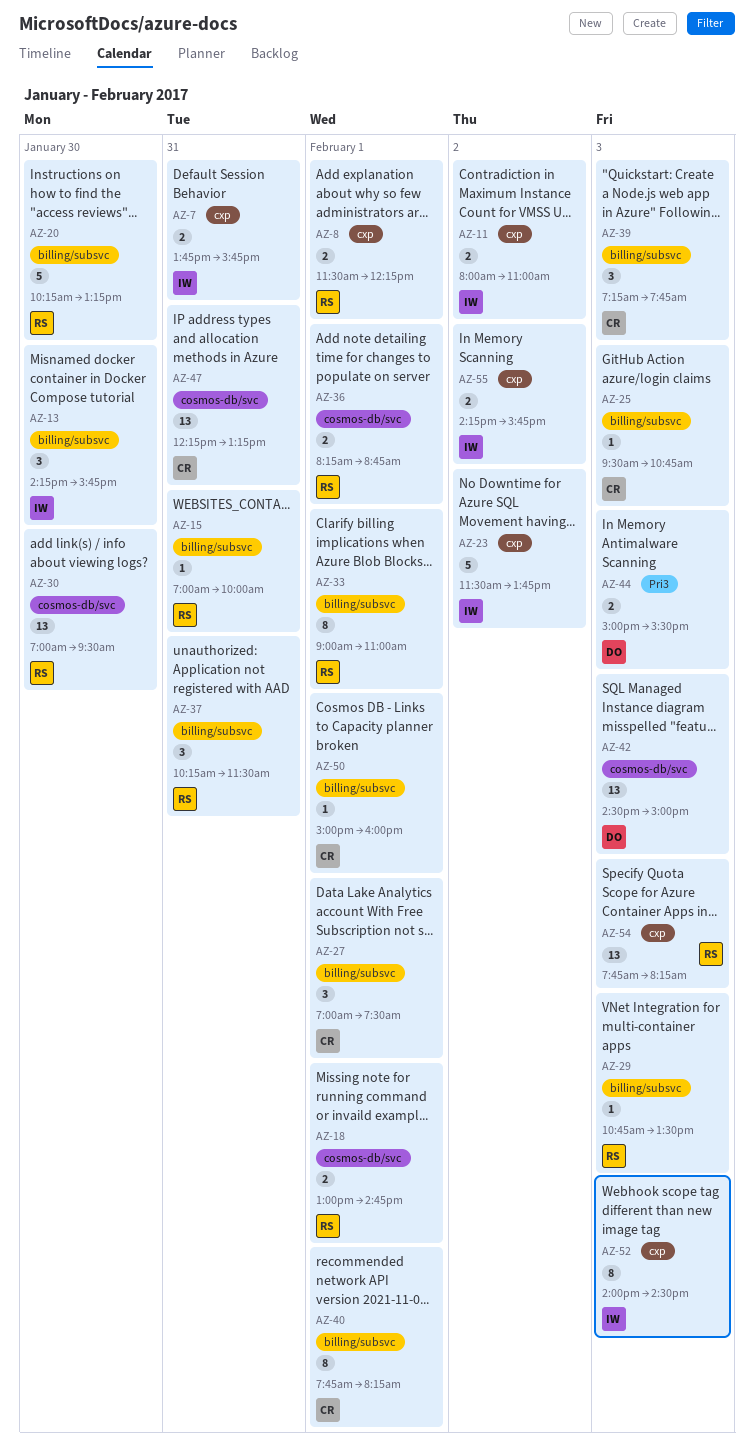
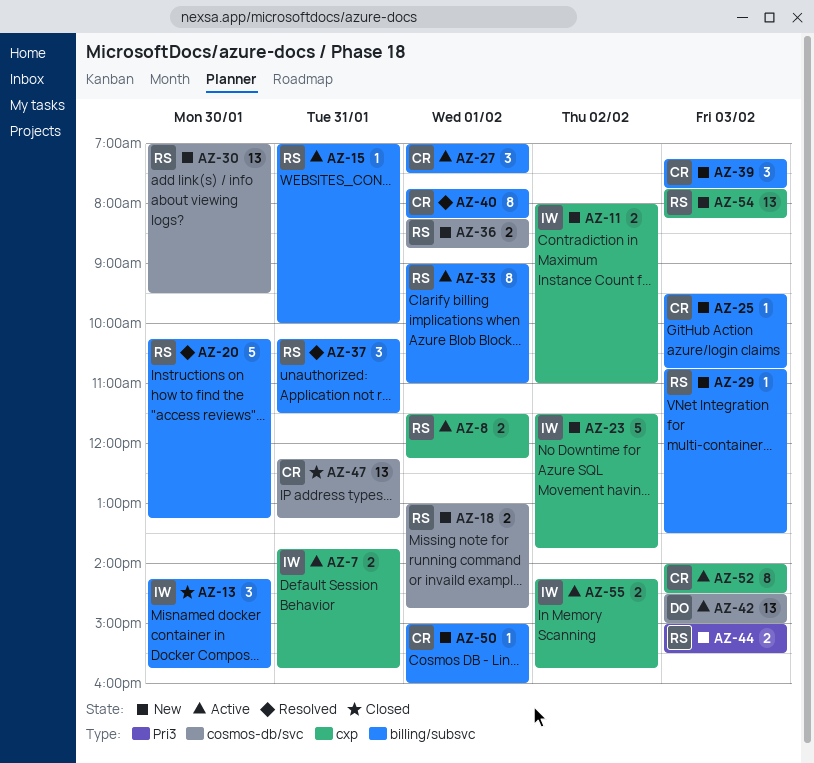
AZ-44, owner: DO -> RS
AZ-52, owner: IW -> CR

